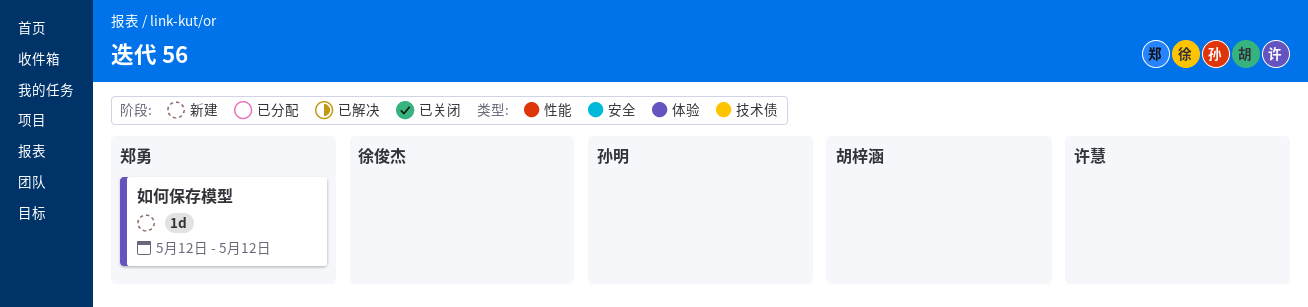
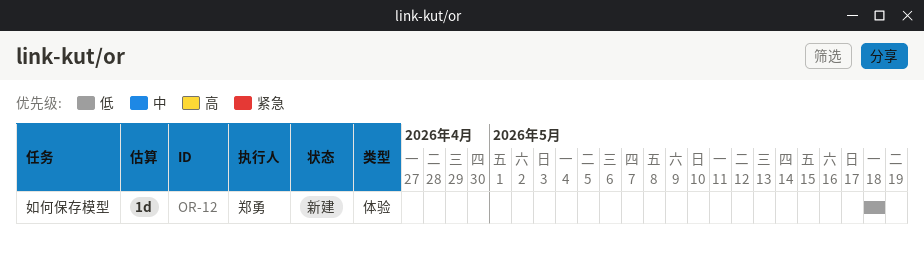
如何保存模型, start: May 12 -> May 18
如何保存模型, due: May 12 -> May 18

